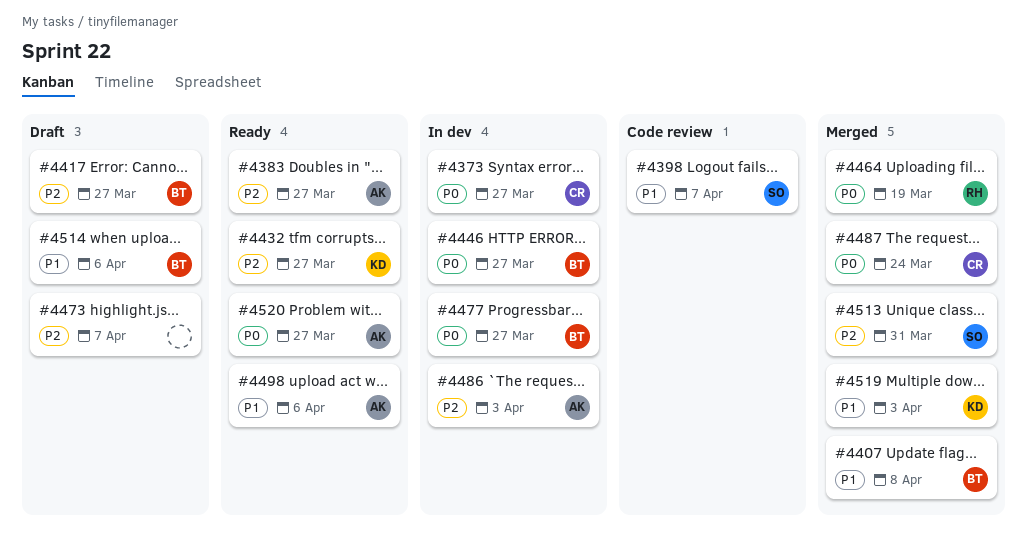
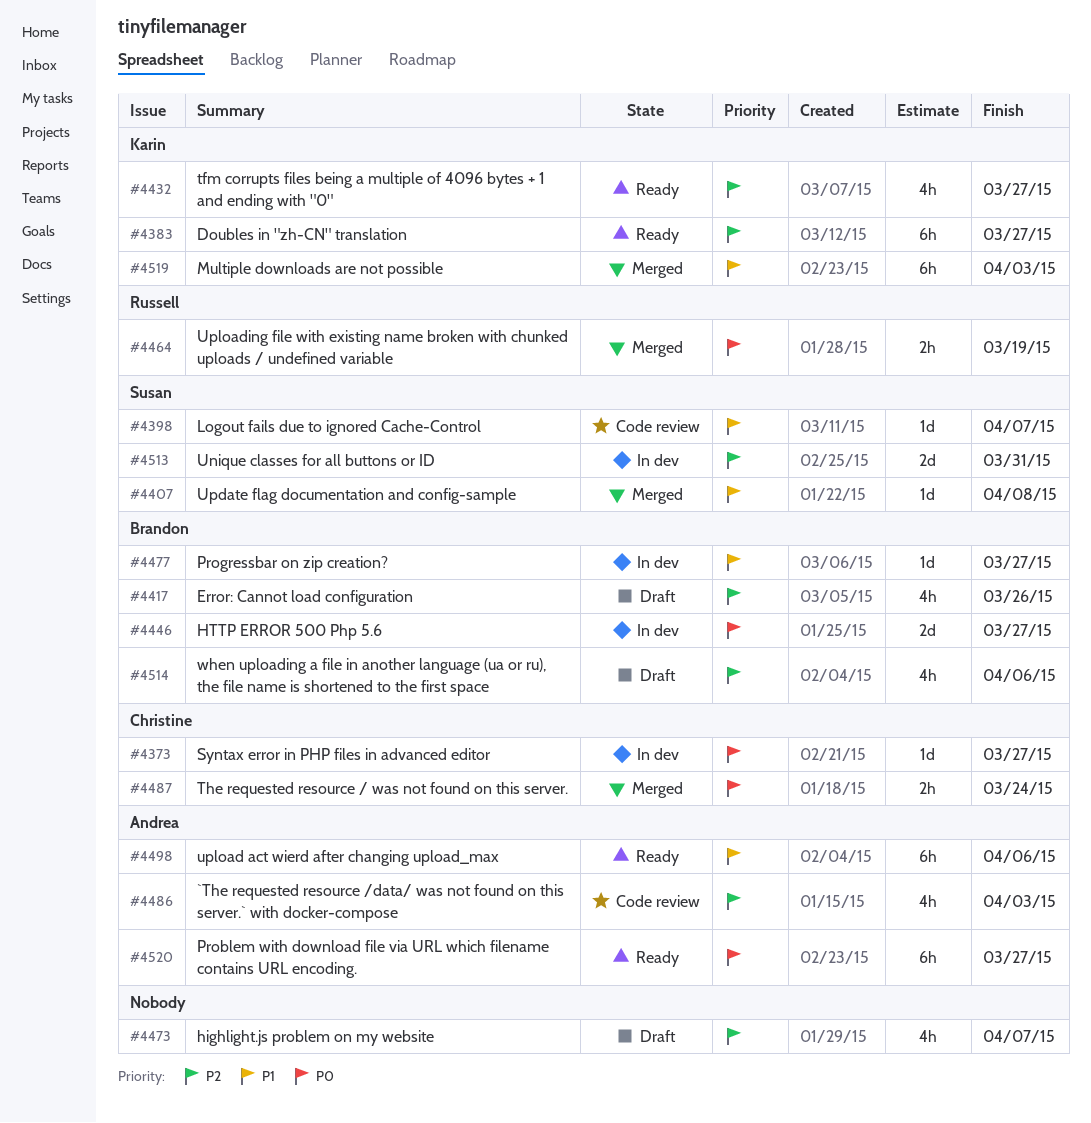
#4383, owner: Andrea -> Karin
#4407, owner: Brandon -> Susan
#4417, due: Mar 27 -> Mar 26
#4477, priority: P0 -> P1
#4486, status: In dev -> Code review
#4513, status: Merged -> In dev
#4514, priority: P1 -> P2

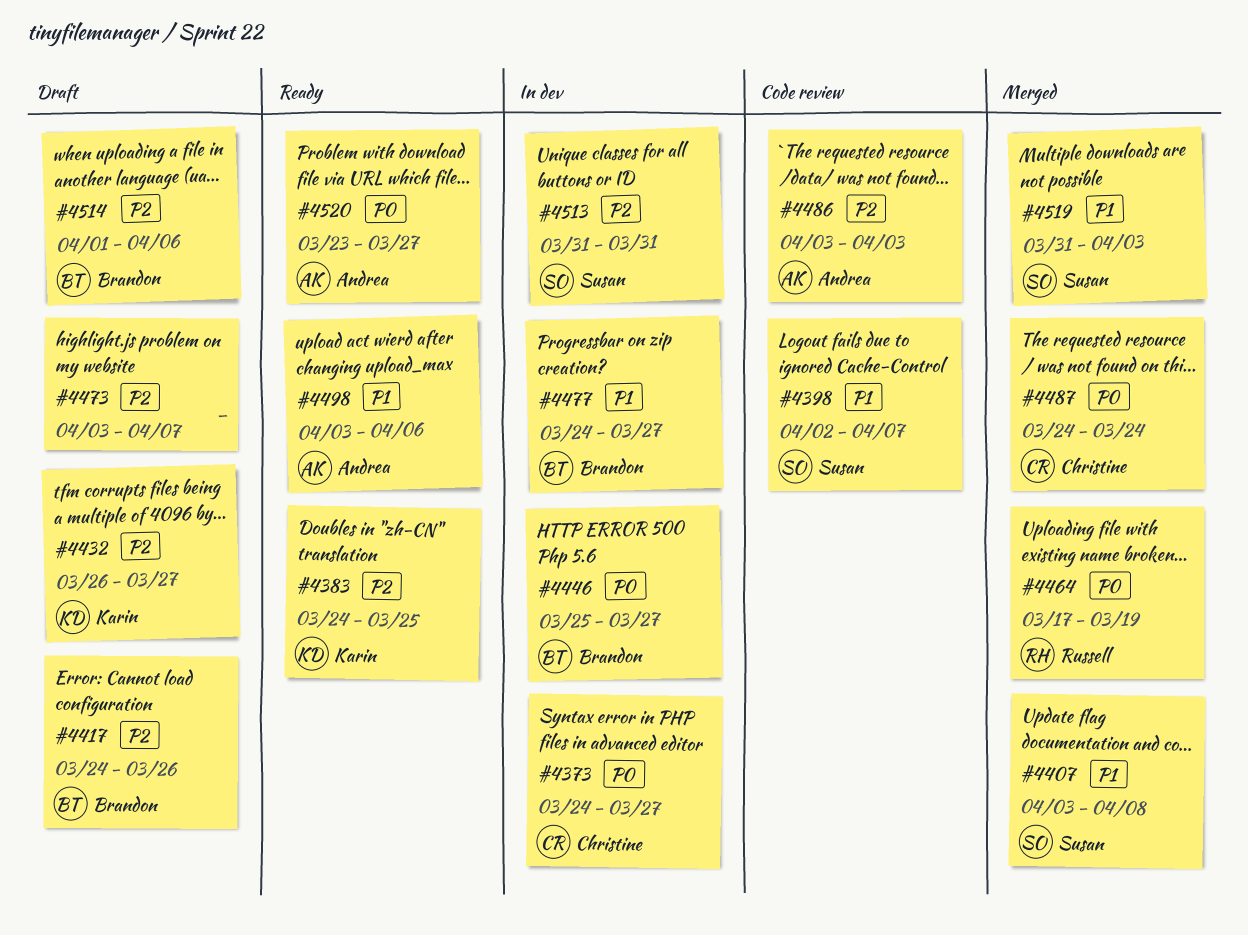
#4383, due: Mar 27 -> Mar 25
#4432, status: Ready -> Draft
#4519, owner: Karin -> Susan

